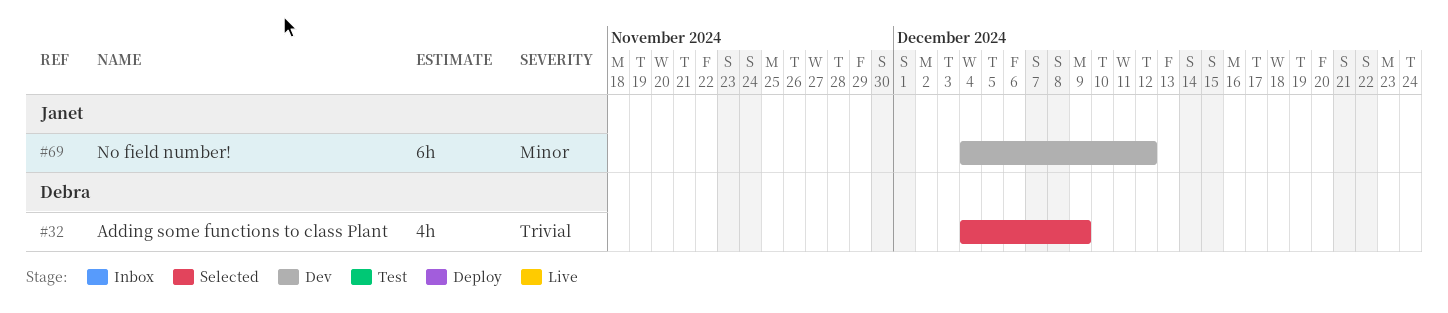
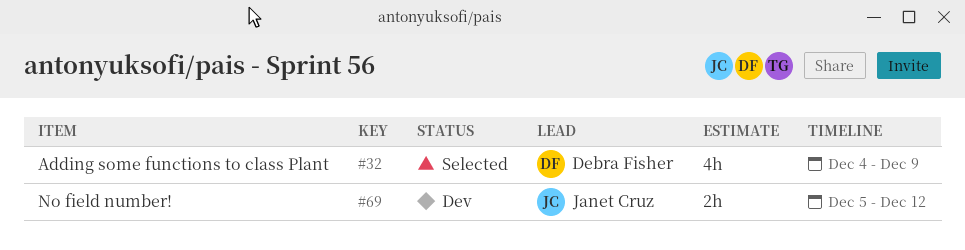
#69, estimate: 6h -> 2h
#69, start: Dec 4 -> Dec 5

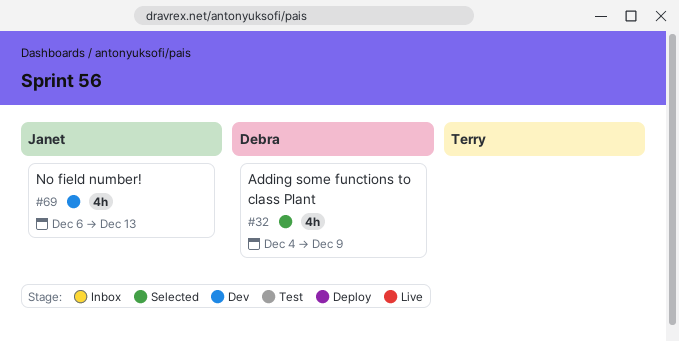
#69, estimate: 2h -> 4h
#69, start: Dec 5 -> Dec 6
#69, due: Dec 12 -> Dec 13

